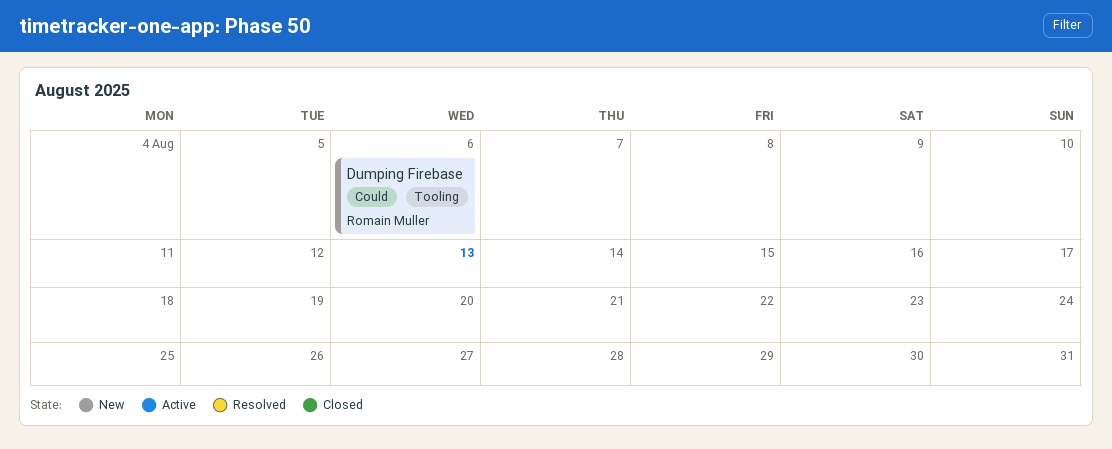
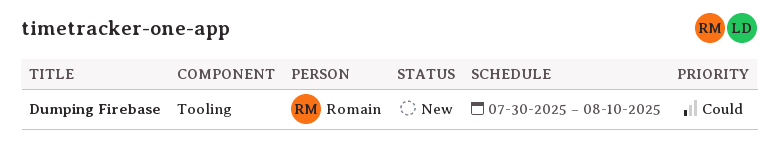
Dumping Firebase, due: Aug 6 -> Aug 10

